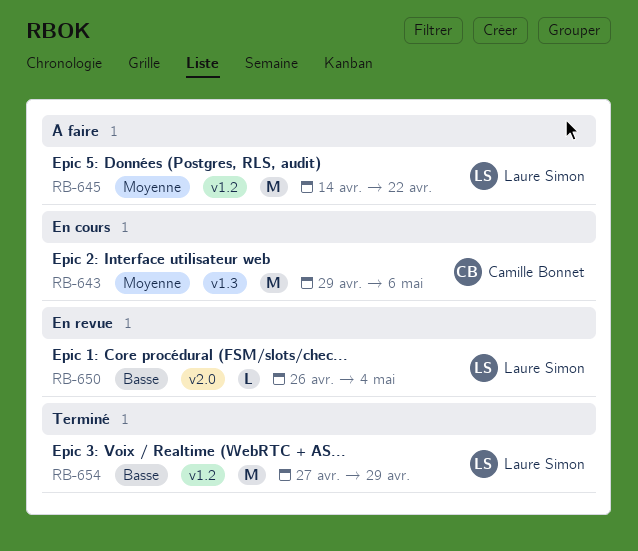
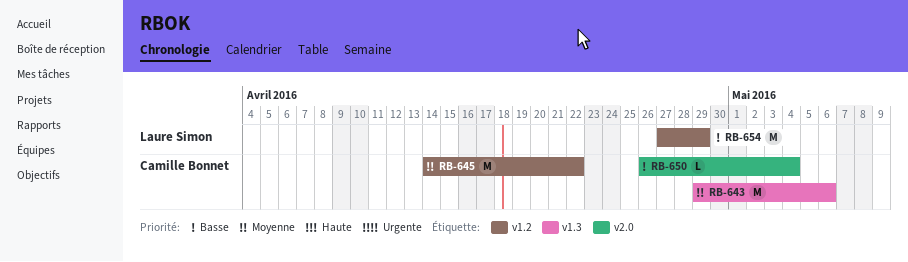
RB-645, owner: Laure Simon -> Camille Bonnet
RB-650, owner: Laure Simon -> Camille Bonnet

